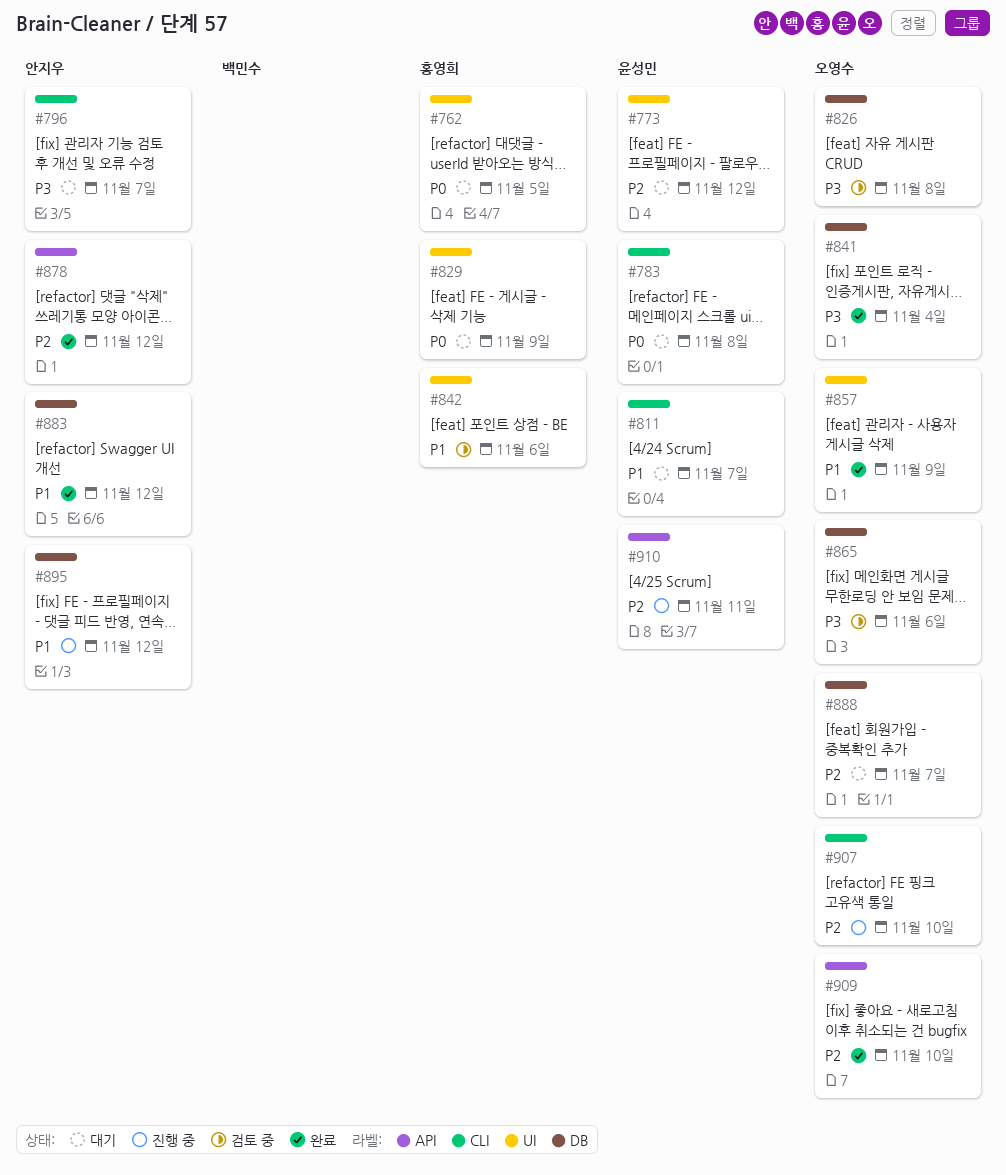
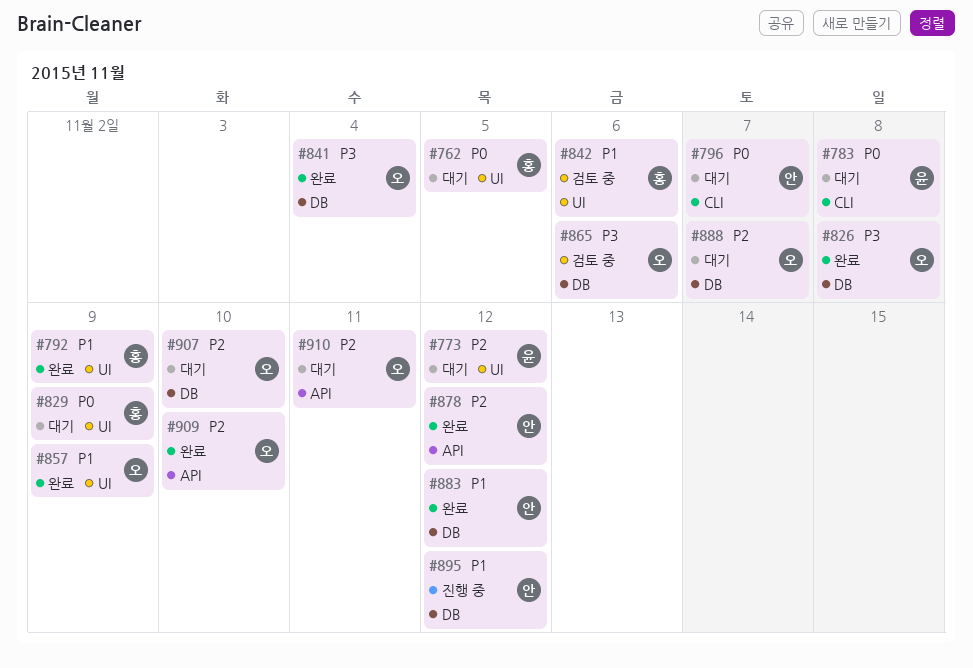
#792: none -> present
#796, priority: P3 -> P0
#811: present -> none
#826, status: 검토 중 -> 완료
#907, status: 진행 중 -> 대기
#907, label: CLI -> DB
#910, status: 진행 중 -> 대기
#910, owner: 윤성민 -> 오영수

